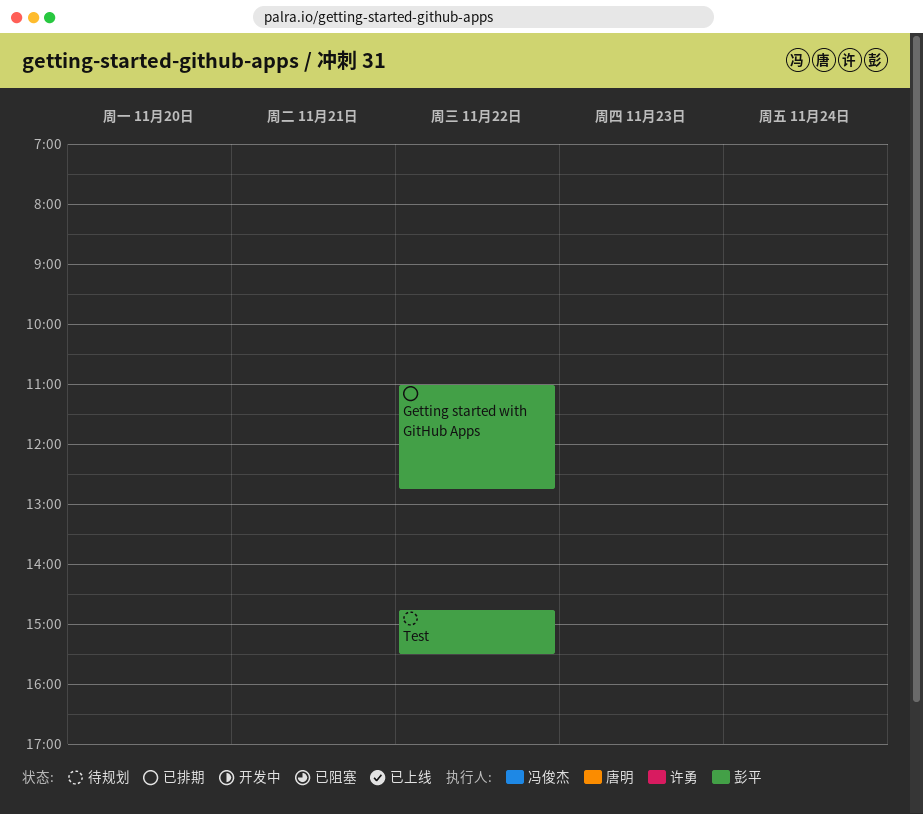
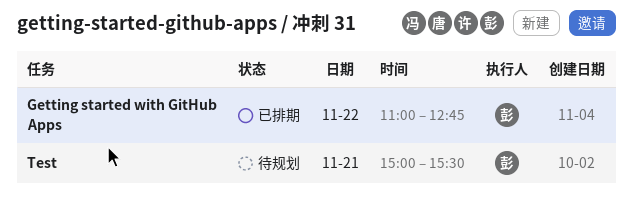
Test, day: Nov 22 -> Nov 21
Test, begins: 14:45 -> 15:00

